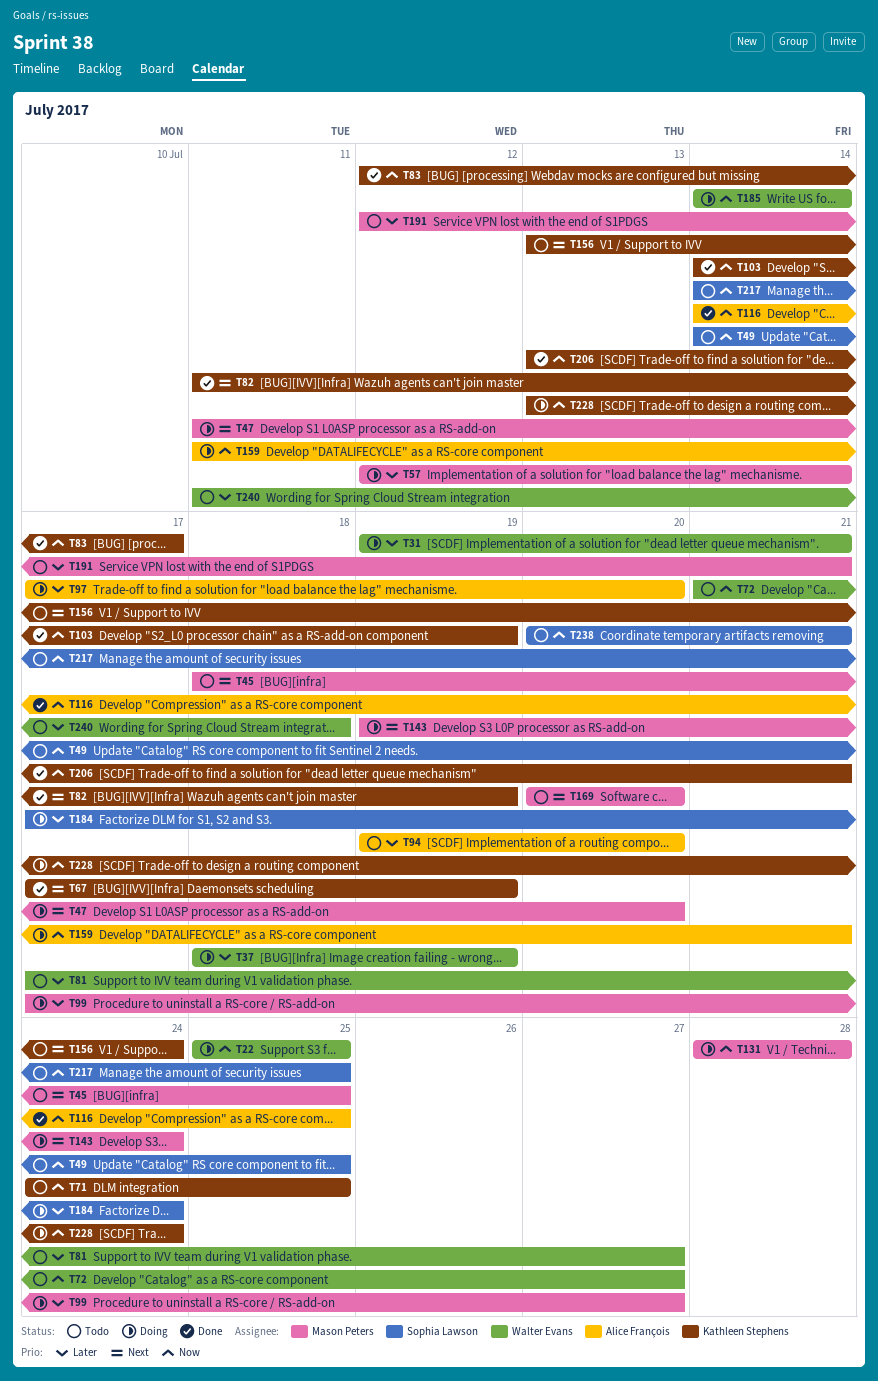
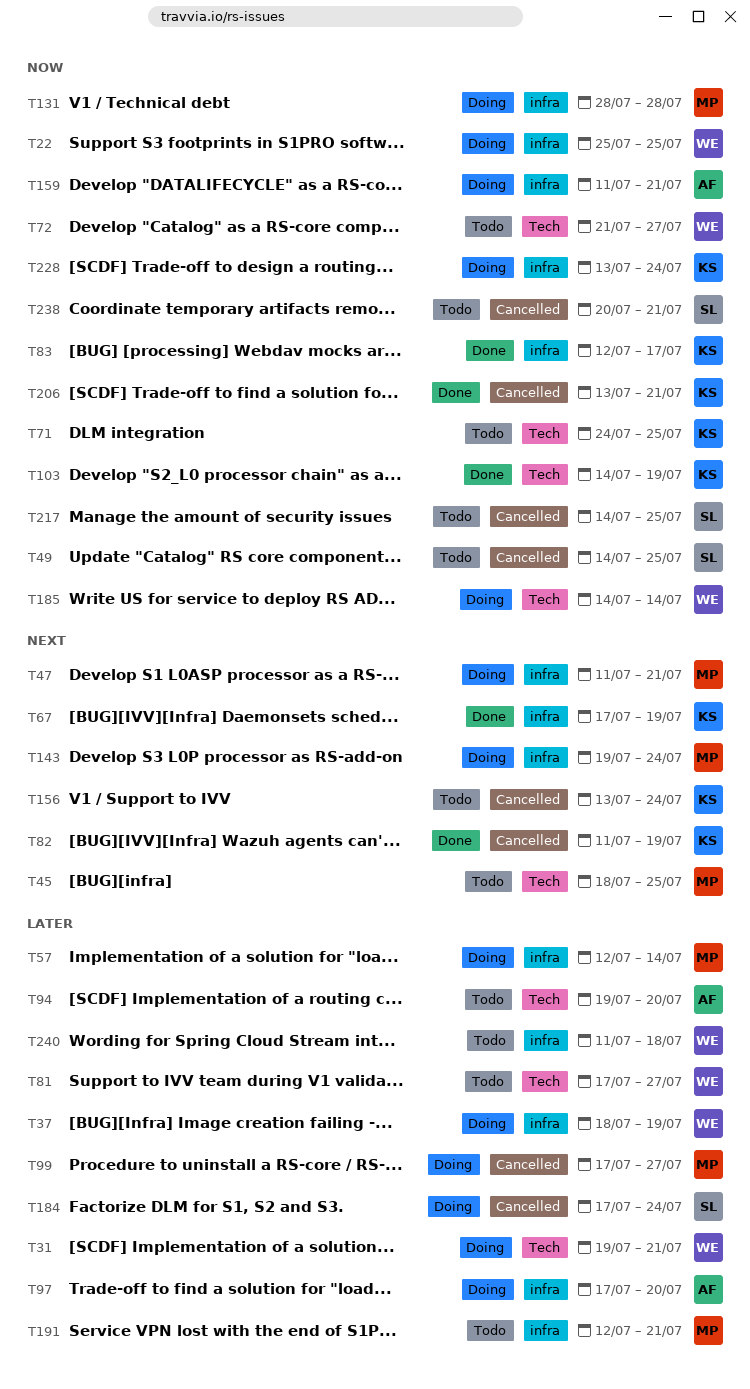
T47, due: Jul 20 -> Jul 21
T116: present -> none
T169: present -> none

